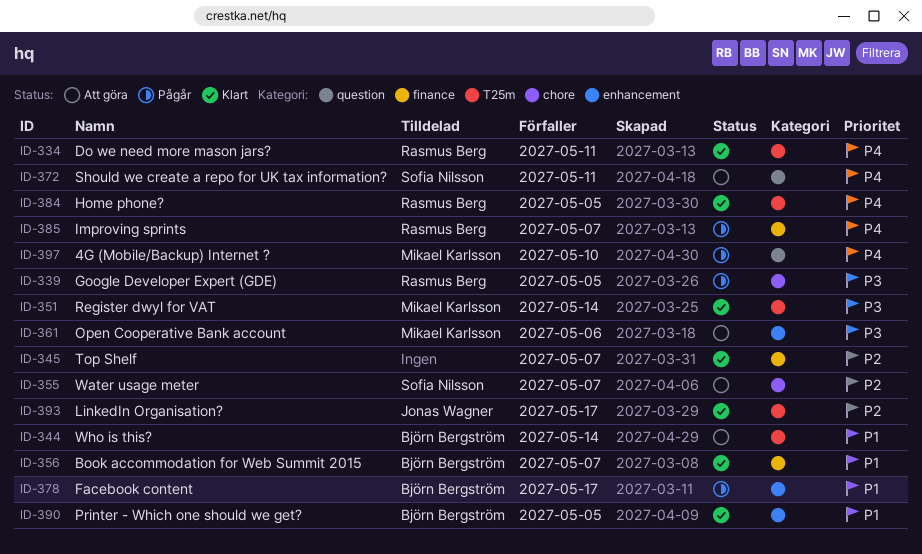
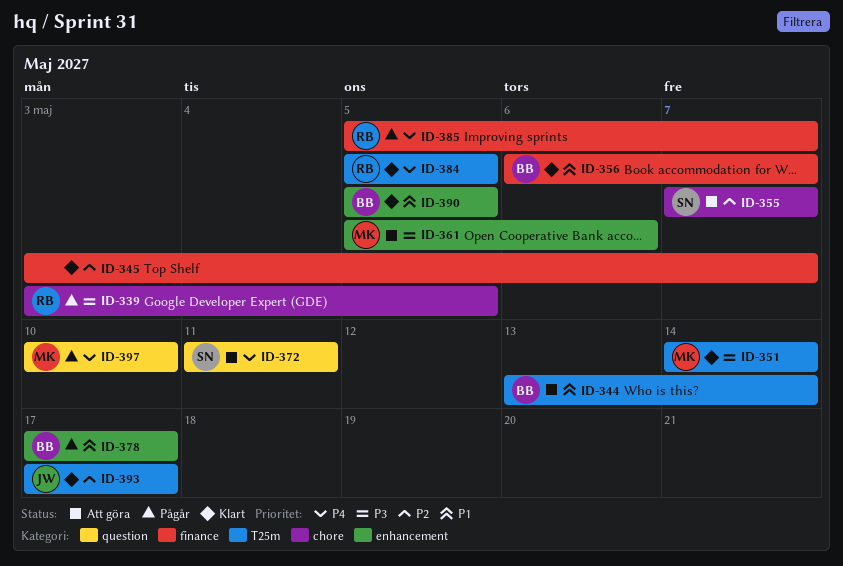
ID-334: present -> none

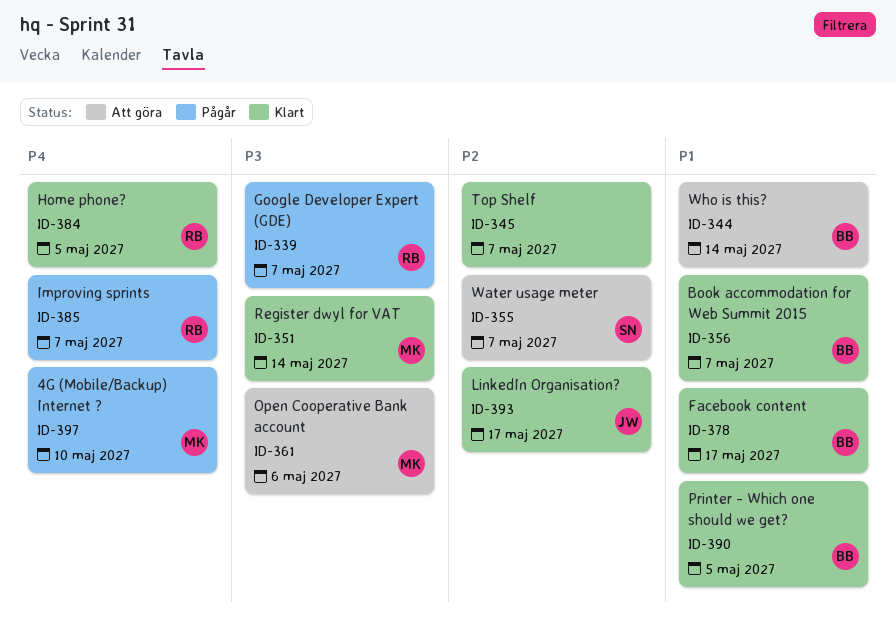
ID-339, due: May 5 -> May 7
ID-372: present -> none
ID-378, status: Pågår -> Klart

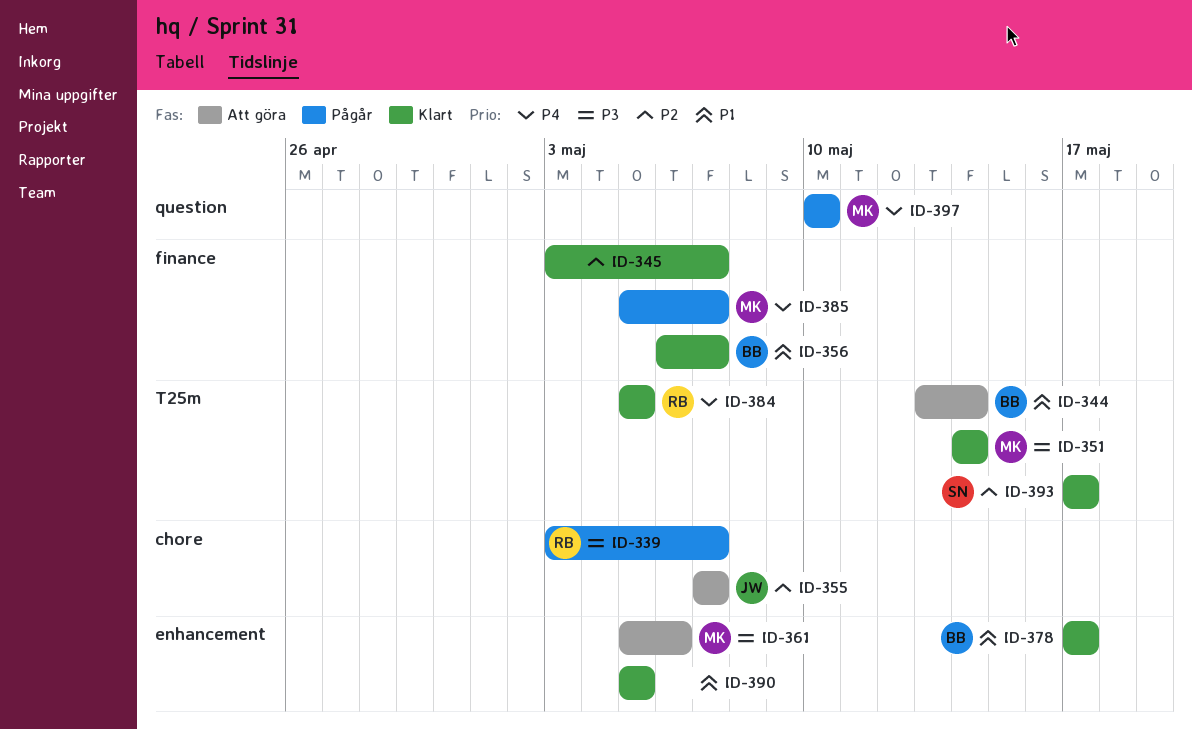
ID-355, owner: SN -> JW
ID-385, owner: RB -> MK
ID-390, owner: BB -> none
ID-393, owner: JW -> SN

